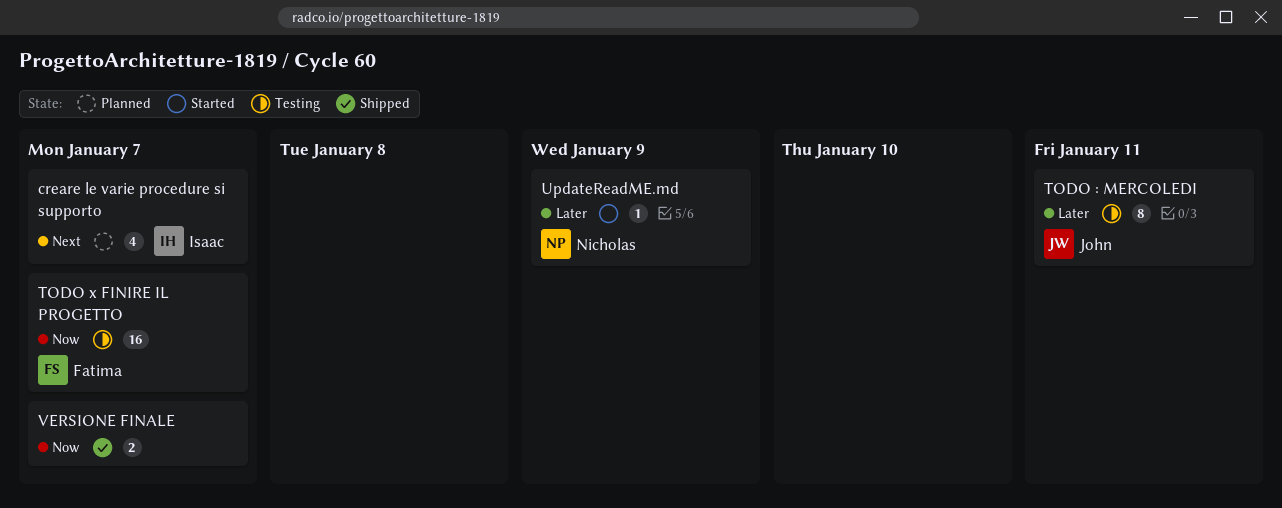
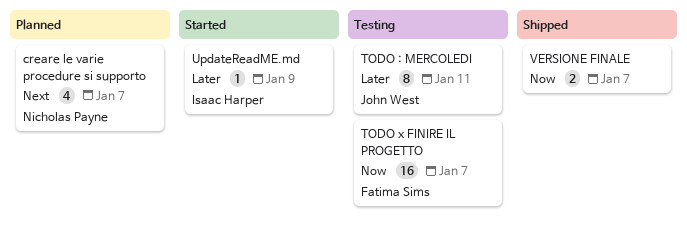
creare le varie procedure si supporto, owner: Isaac Harper -> Nicholas Payne
UpdateReadME.md, owner: Nicholas Payne -> Isaac Harper

